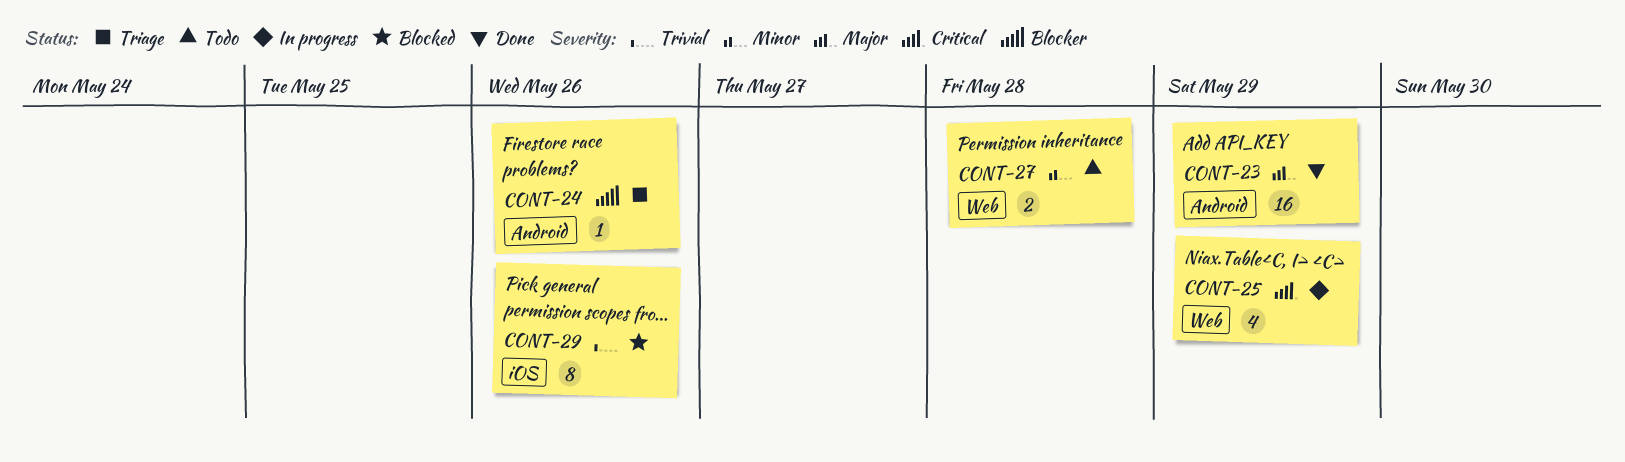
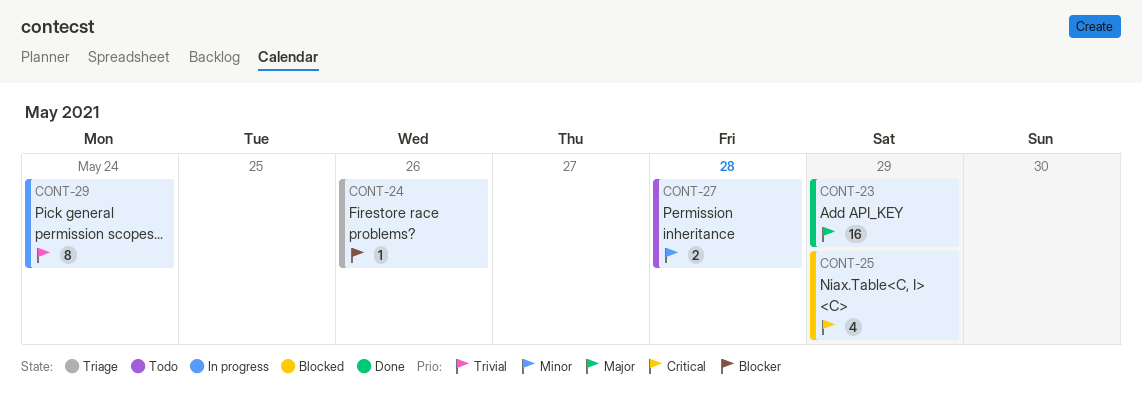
CONT-25, status: In progress -> Blocked
CONT-29, status: Blocked -> In progress
CONT-29, due: May 26 -> May 24

